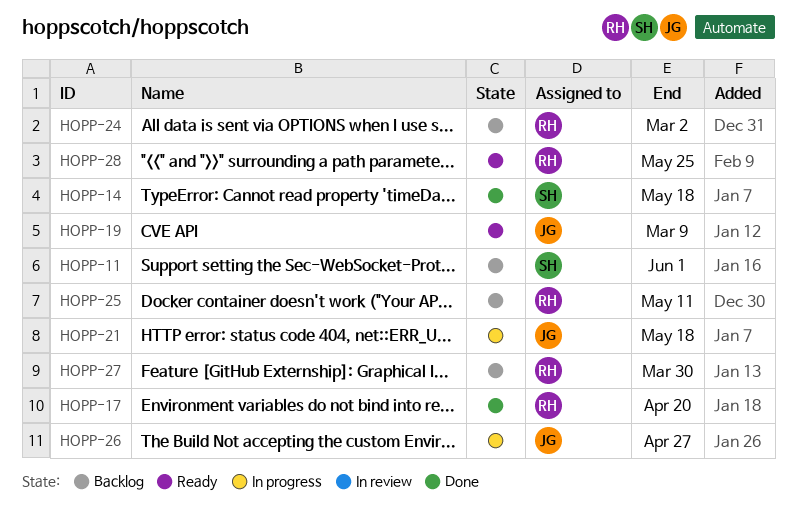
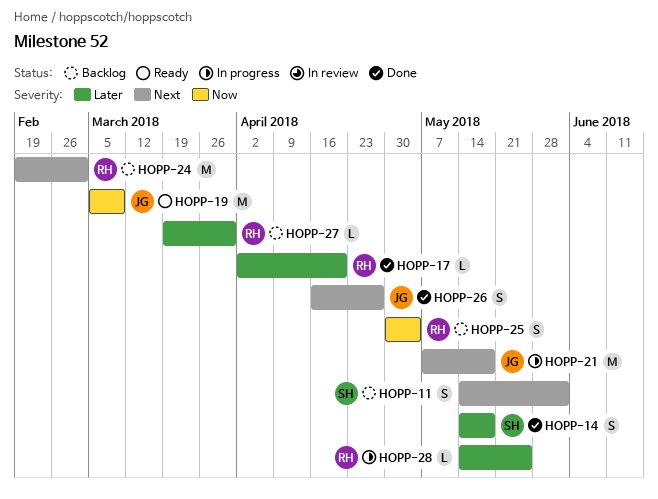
HOPP-25, due: May 11 -> May 4
HOPP-26, status: In progress -> Done
HOPP-28, status: Ready -> In progress

